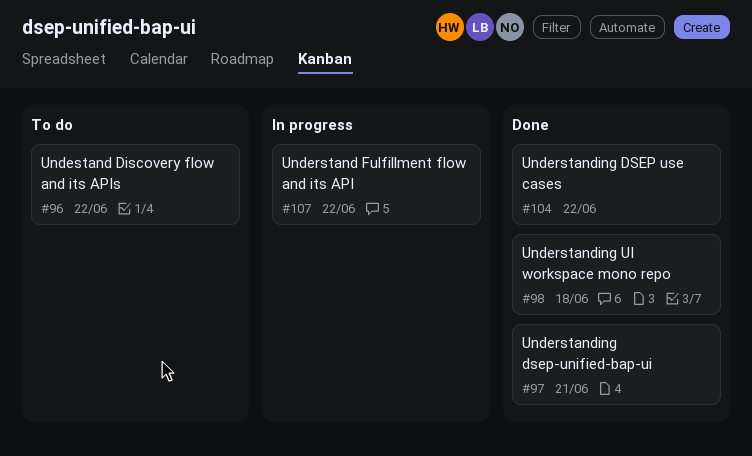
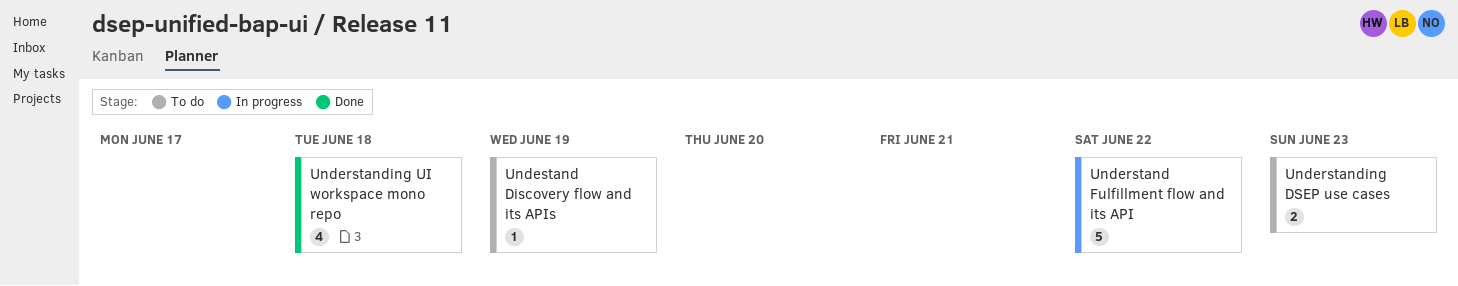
Understanding DSEP use cases, status: Done -> To do
Understanding DSEP use cases, due: Jun 22 -> Jun 23
Understanding dsep-unified-bap-ui: present -> none
Undestand Discovery flow and its APIs, due: Jun 22 -> Jun 19

